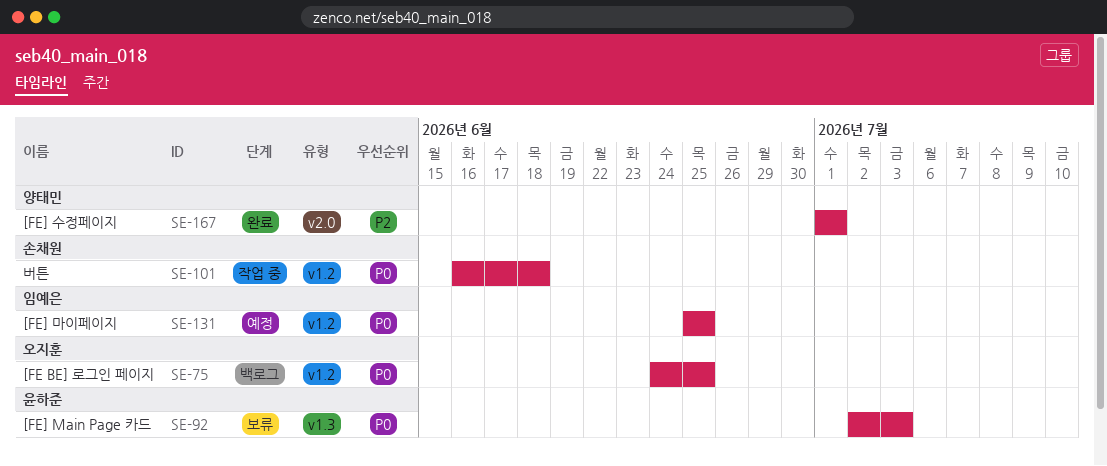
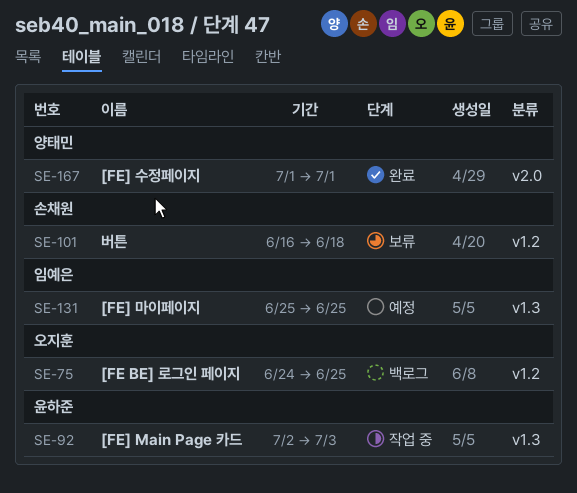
SE-92, status: 보류 -> 작업 중
SE-101, status: 작업 중 -> 보류
SE-131, label: v1.2 -> v1.3

